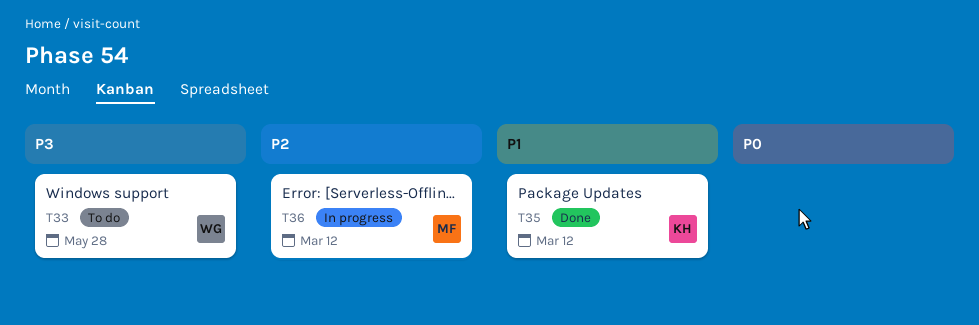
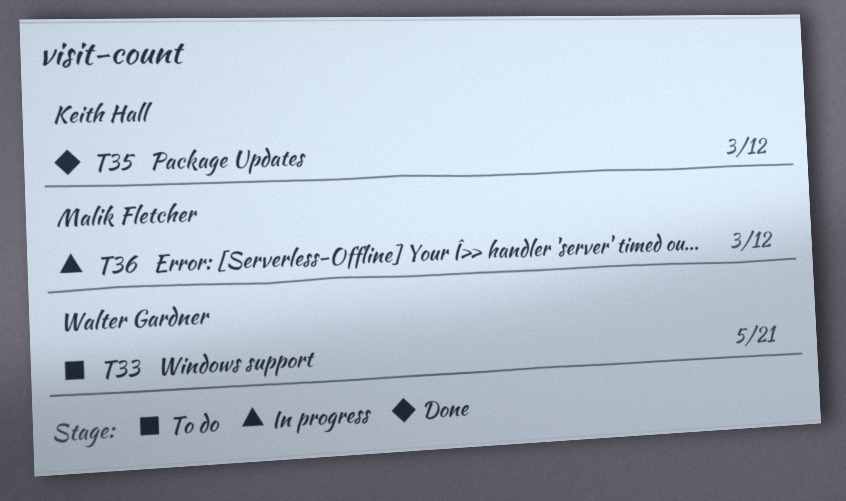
T33, due: May 28 -> May 21

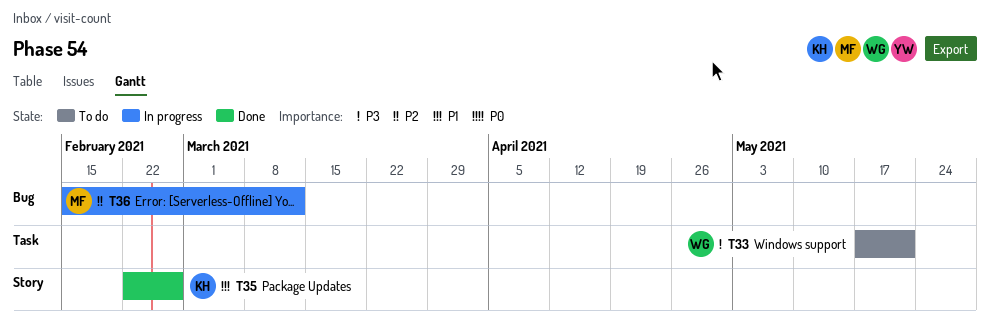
T35, due: Mar 12 -> Feb 26

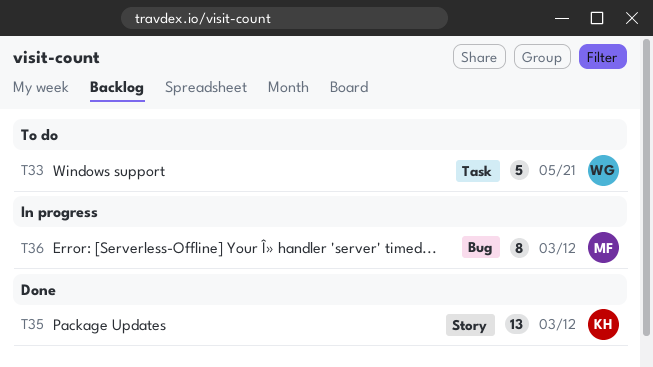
T35, due: Feb 26 -> Mar 12

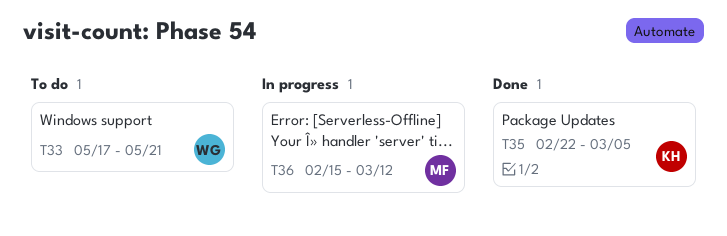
T35, due: Mar 12 -> Mar 5

